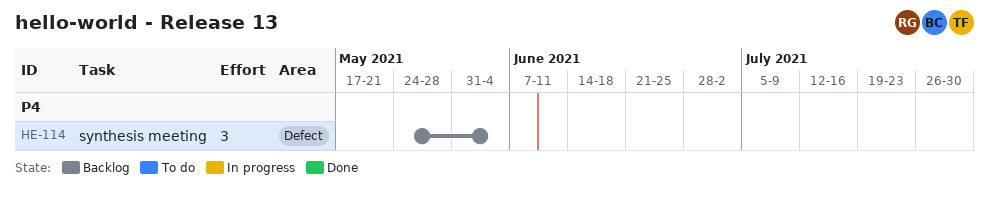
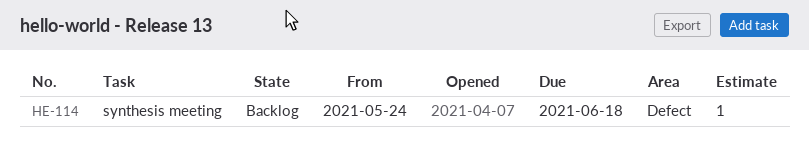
HE-114, estimate: 3 -> 1
HE-114, due: Jun 4 -> Jun 18

